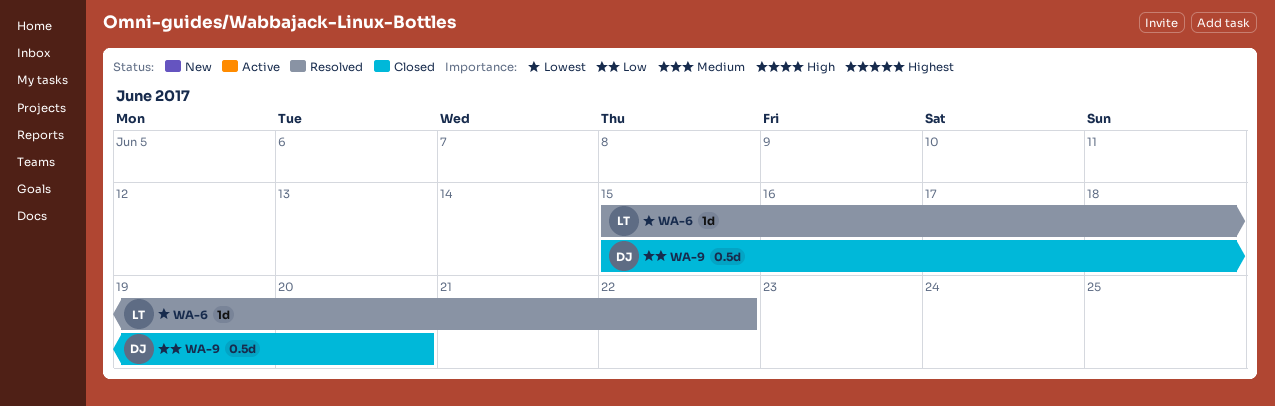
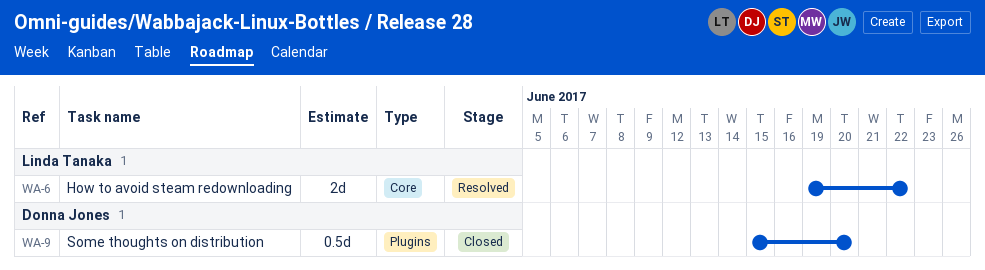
WA-6, estimate: 1d -> 2d
WA-6, start: Jun 15 -> Jun 19

